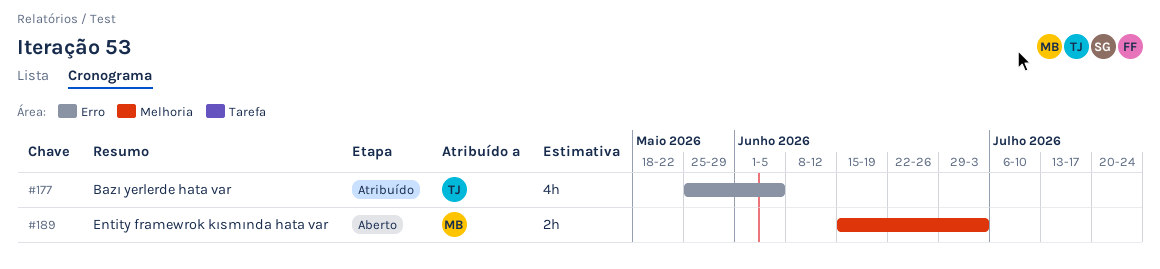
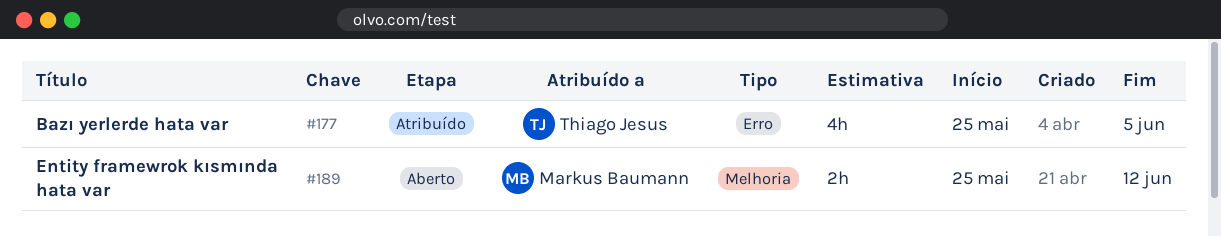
#189, start: Jun 15 -> May 25
#189, due: Jul 3 -> Jun 12

